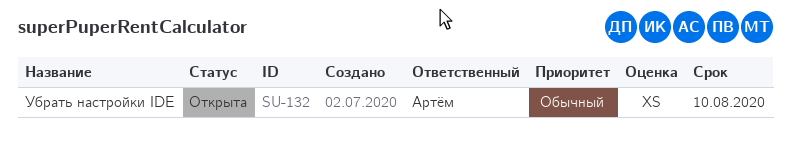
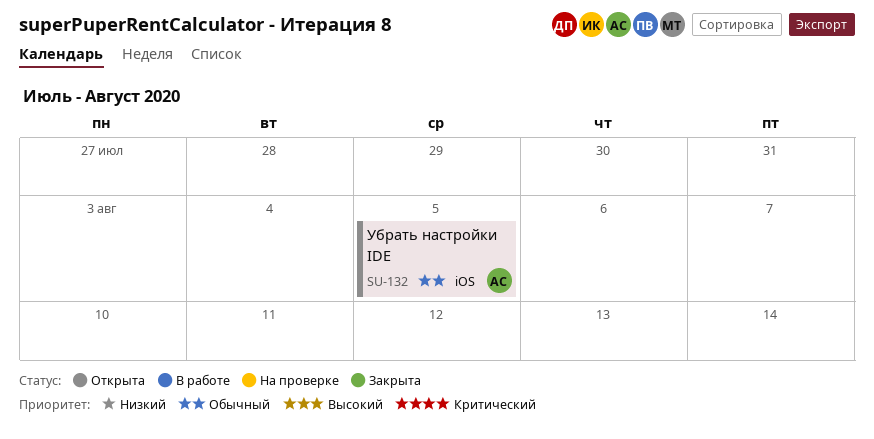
SU-132, due: Aug 10 -> Aug 5

